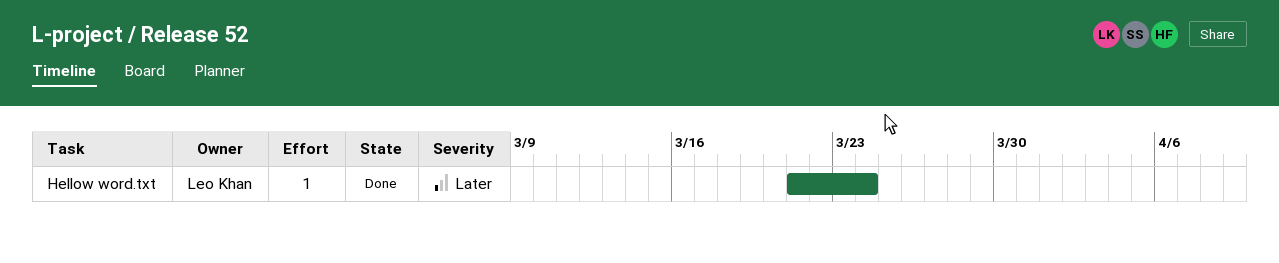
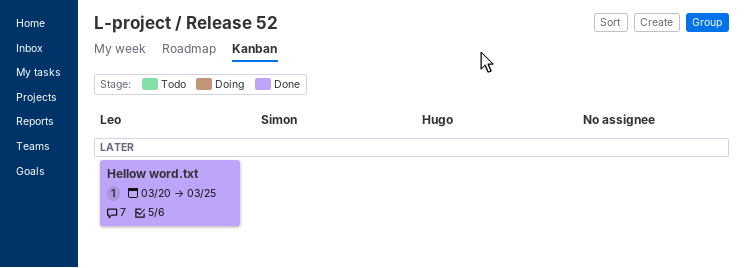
Hellow word.txt, start: Mar 21 -> Mar 20
Hellow word.txt, due: Mar 24 -> Mar 25

